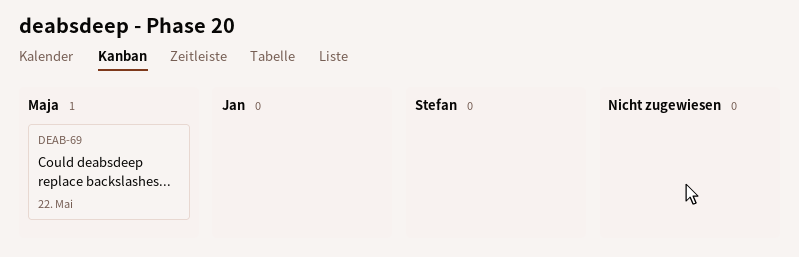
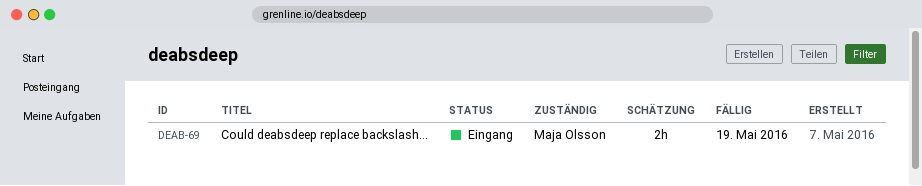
DEAB-69, due: May 22 -> May 19

